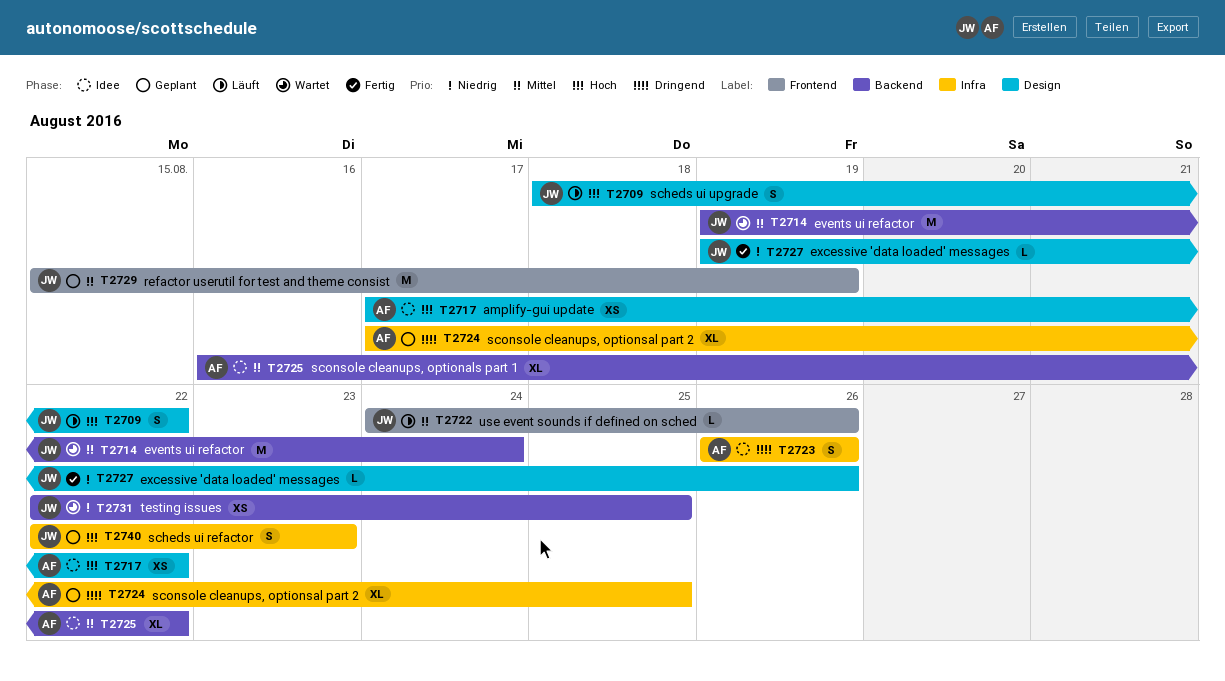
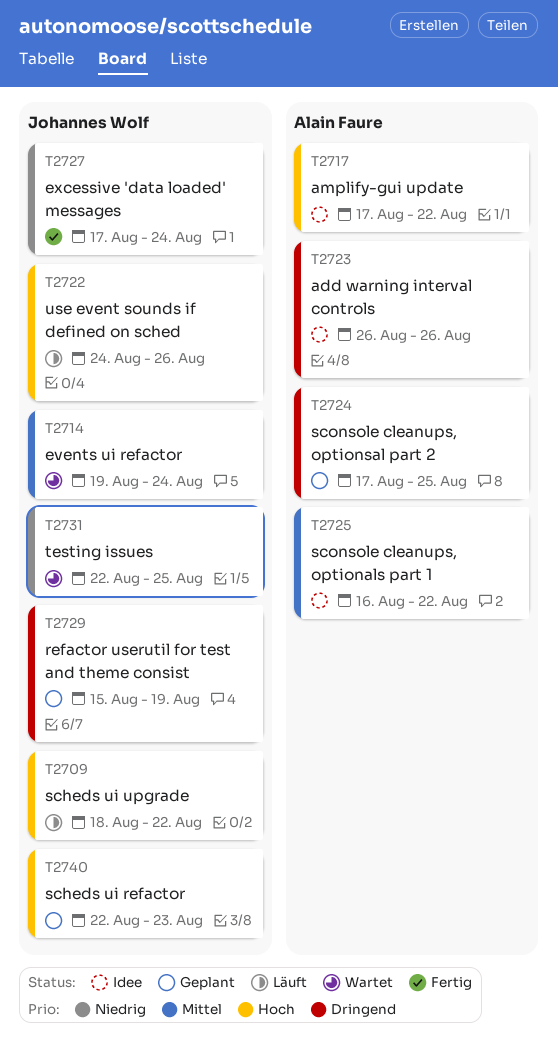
T2722, priority: Mittel -> Hoch
T2727, start: Aug 19 -> Aug 17
T2727, due: Aug 26 -> Aug 24
T2729, priority: Mittel -> Dringend

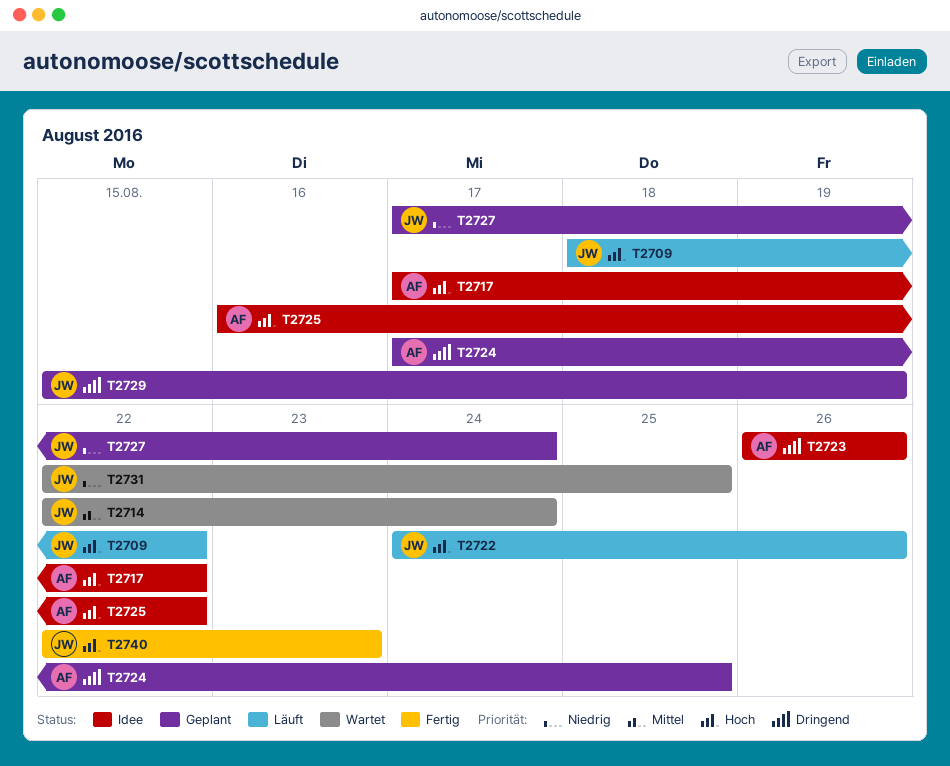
T2714, start: Aug 19 -> Aug 22
T2725, priority: Mittel -> Hoch
T2727, status: Fertig -> Geplant
T2740, status: Geplant -> Fertig

